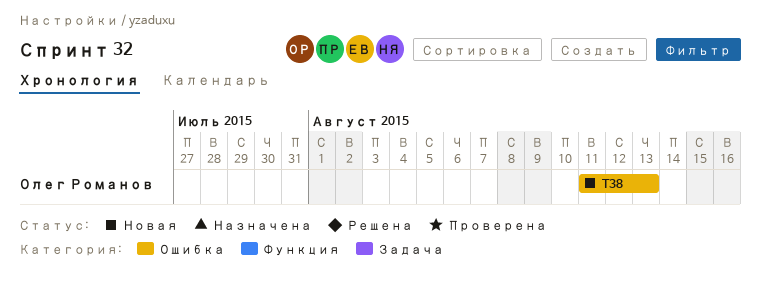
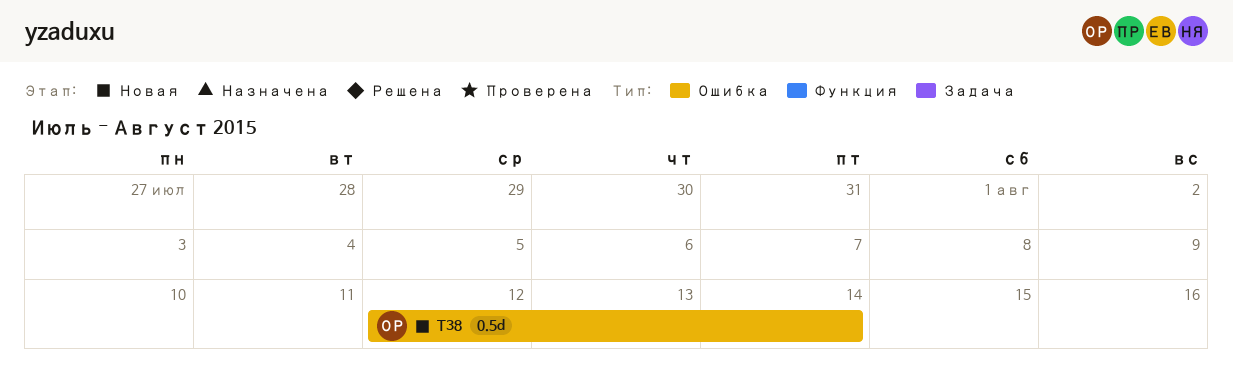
T38, start: Aug 11 -> Aug 12
T38, due: Aug 13 -> Aug 14

